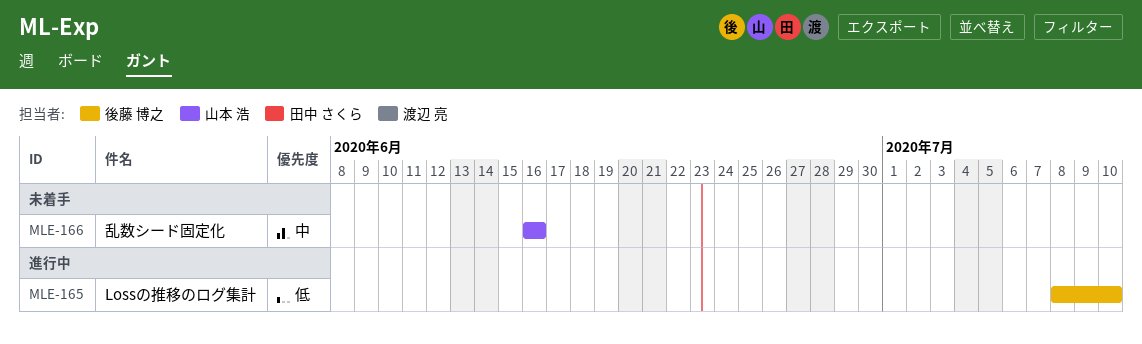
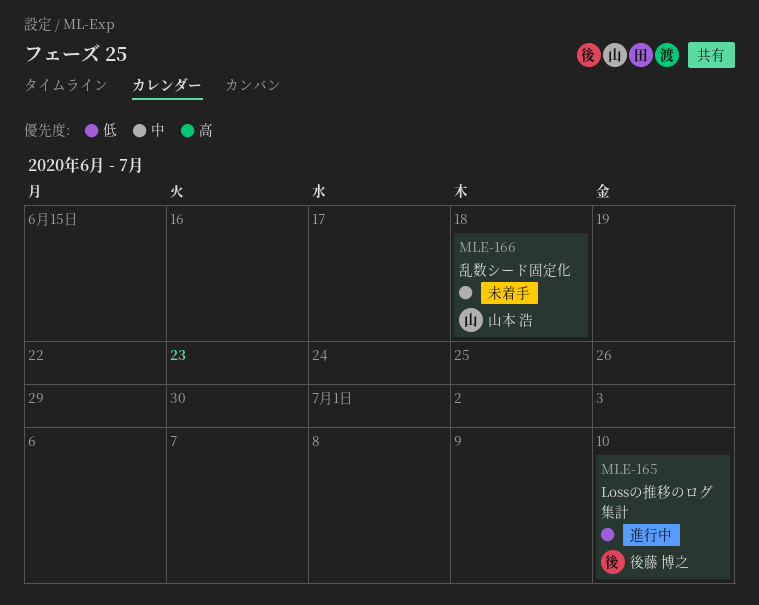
MLE-166, due: Jun 16 -> Jun 18

